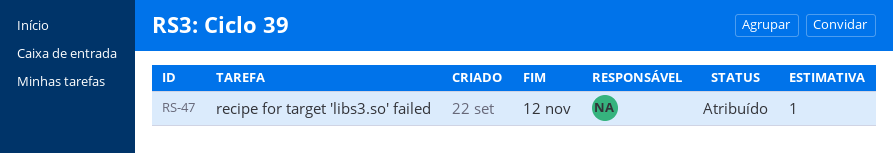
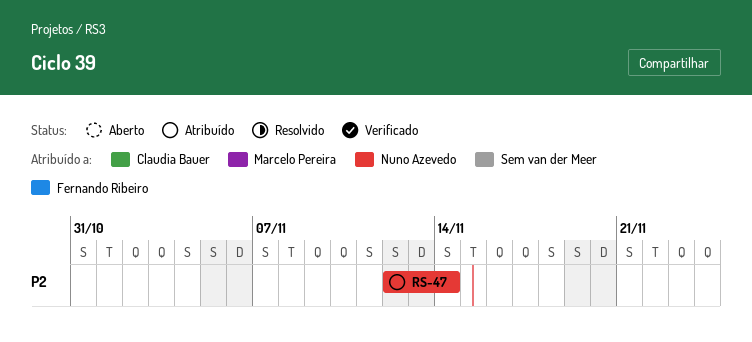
RS-47, due: Nov 12 -> Nov 14

